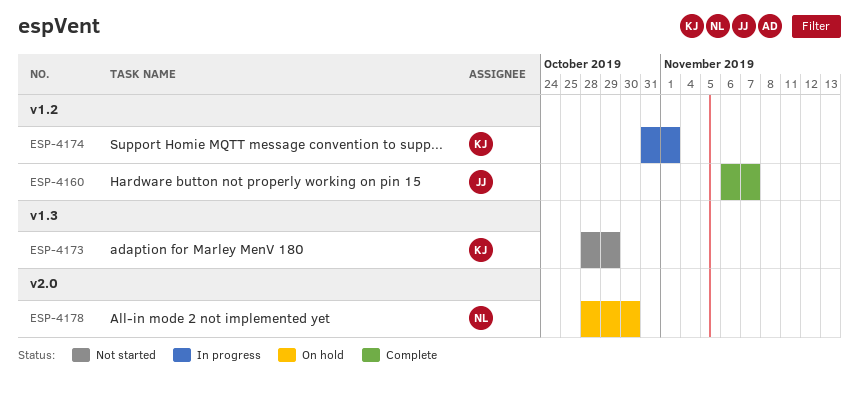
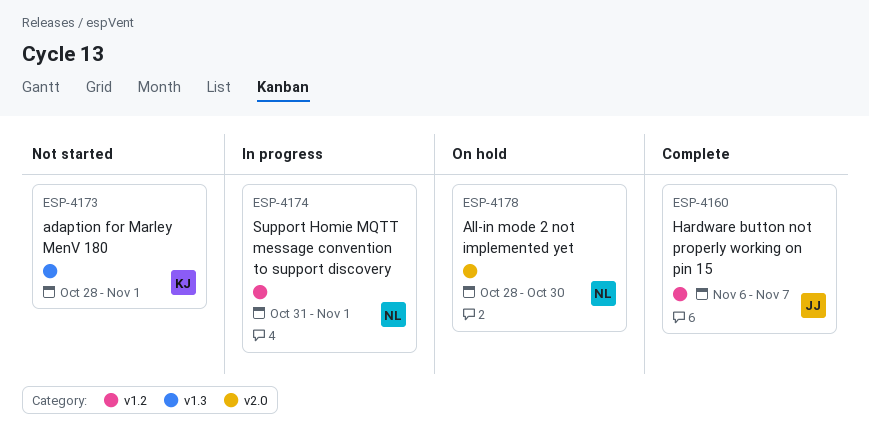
ESP-4173, due: Oct 29 -> Nov 1
ESP-4174, owner: KJ -> NL

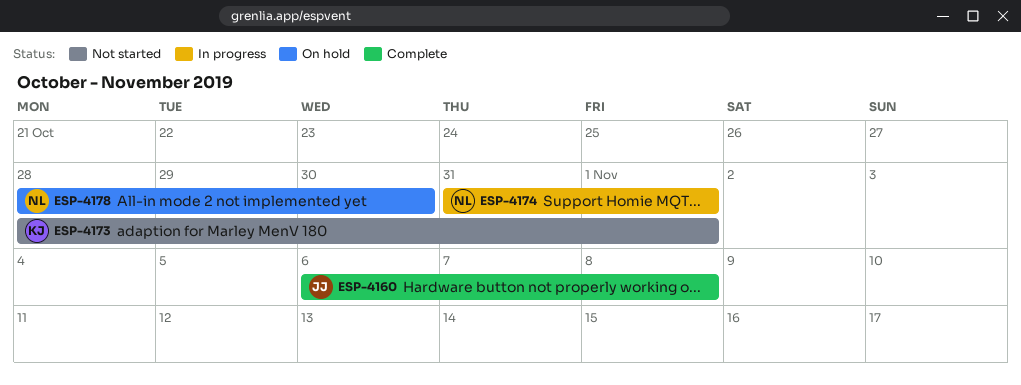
ESP-4160, due: Nov 7 -> Nov 8

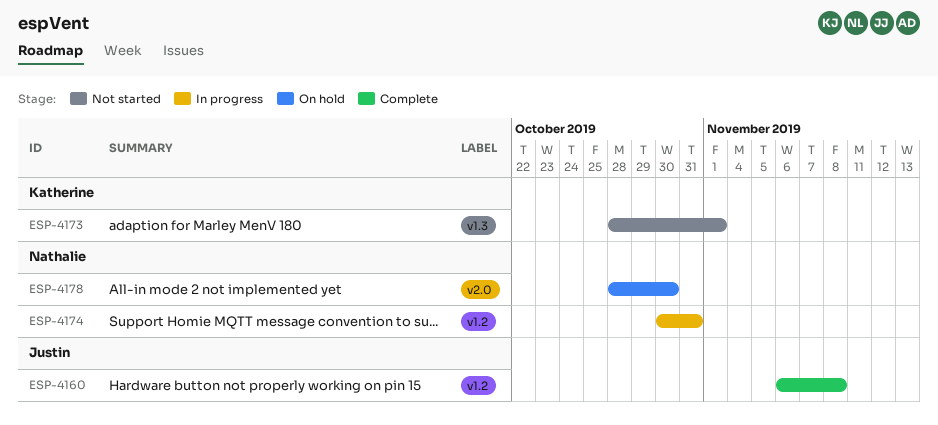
ESP-4174, start: Oct 31 -> Oct 30
ESP-4174, due: Nov 1 -> Oct 31

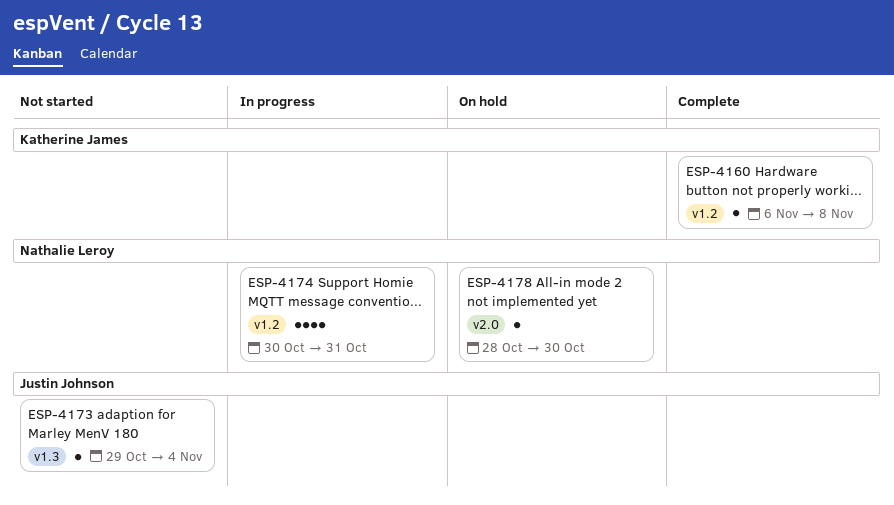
ESP-4160, owner: Justin Johnson -> Katherine James
ESP-4173, owner: Katherine James -> Justin Johnson
ESP-4173, start: Oct 28 -> Oct 29
ESP-4173, due: Nov 1 -> Nov 4

